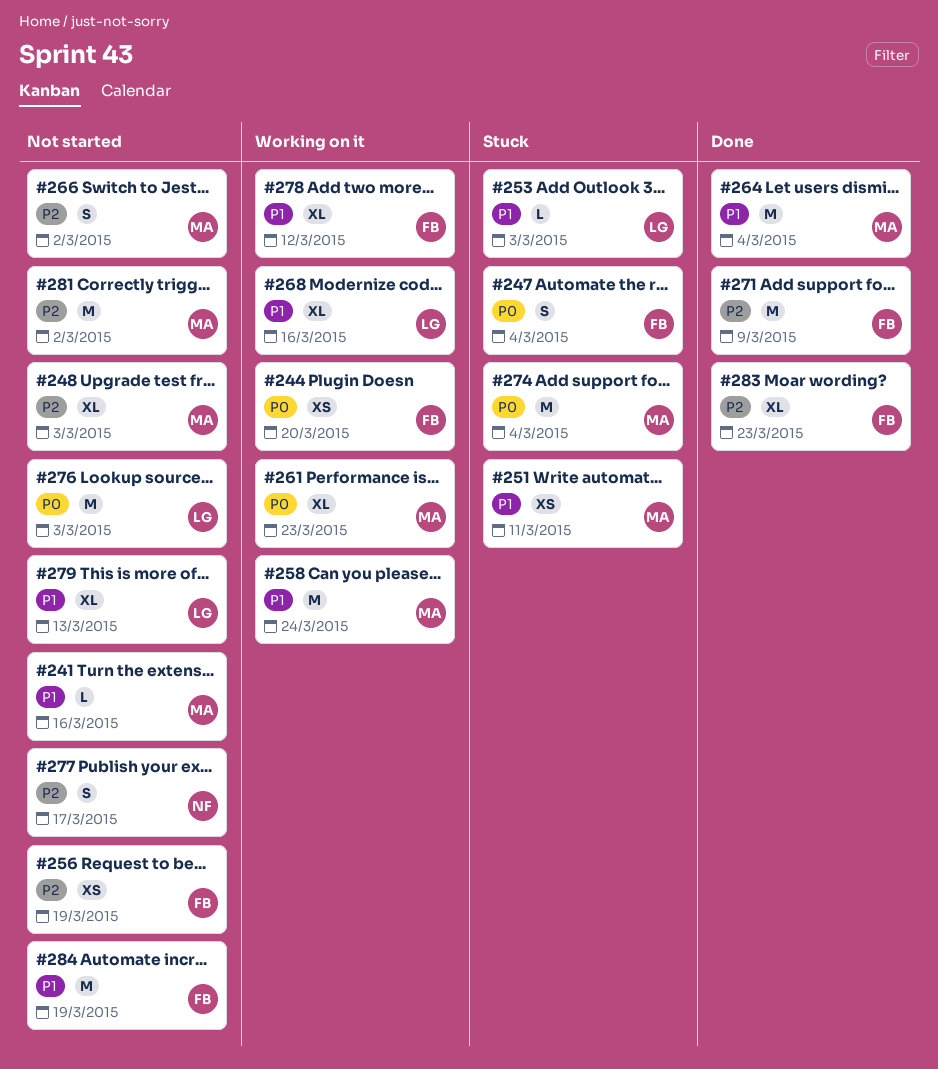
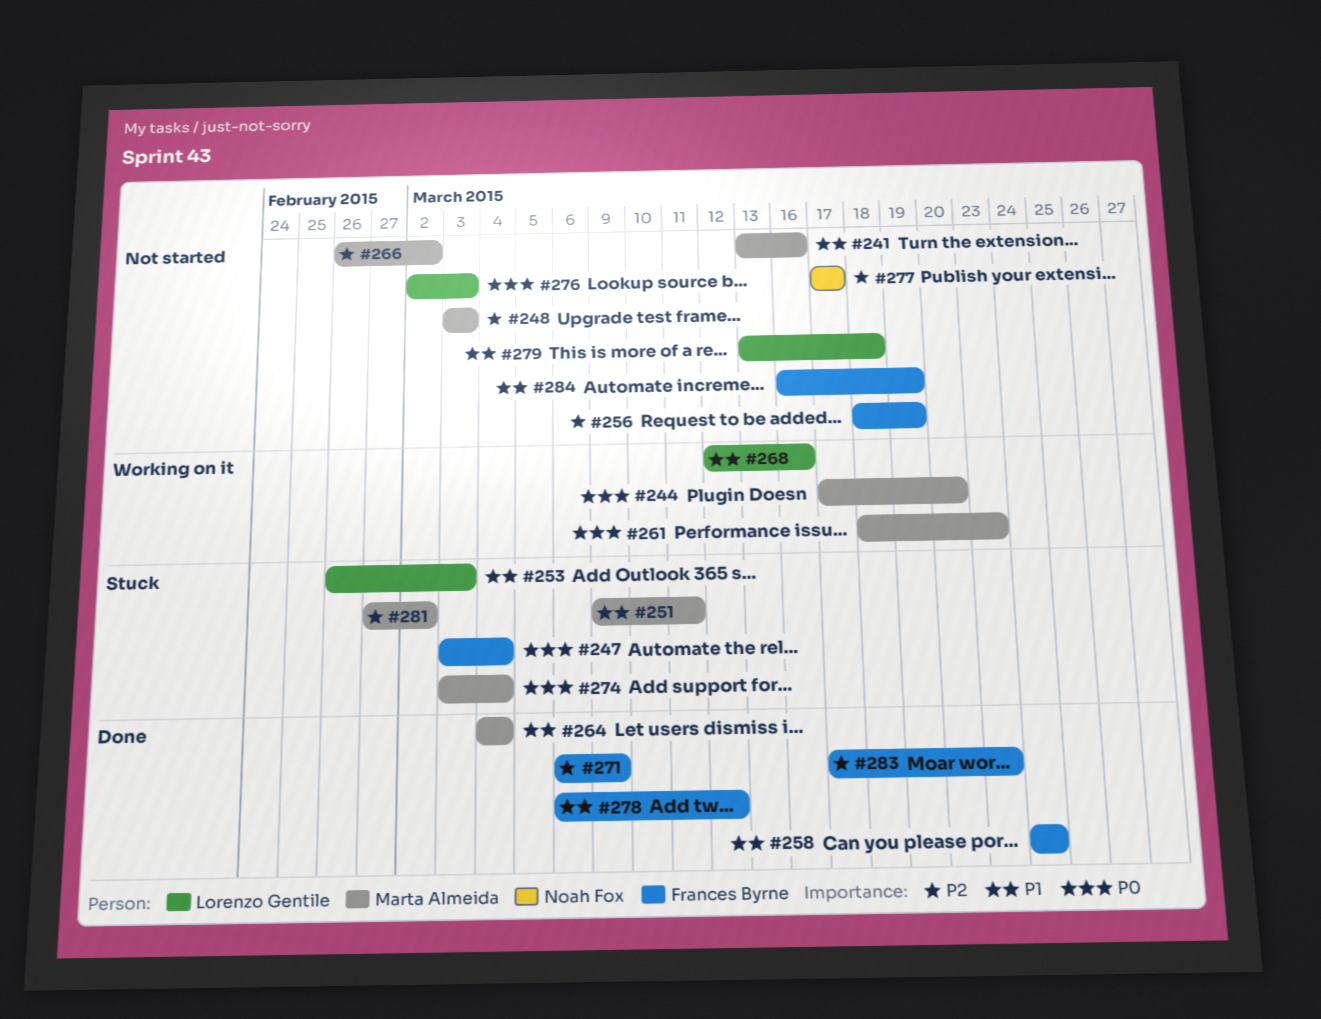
#244, owner: Frances Byrne -> Marta Almeida
#258, status: Working on it -> Done
#258, owner: Marta Almeida -> Frances Byrne
#278, status: Working on it -> Done
#279, due: Mar 13 -> Mar 18
#281, status: Not started -> Stuck

